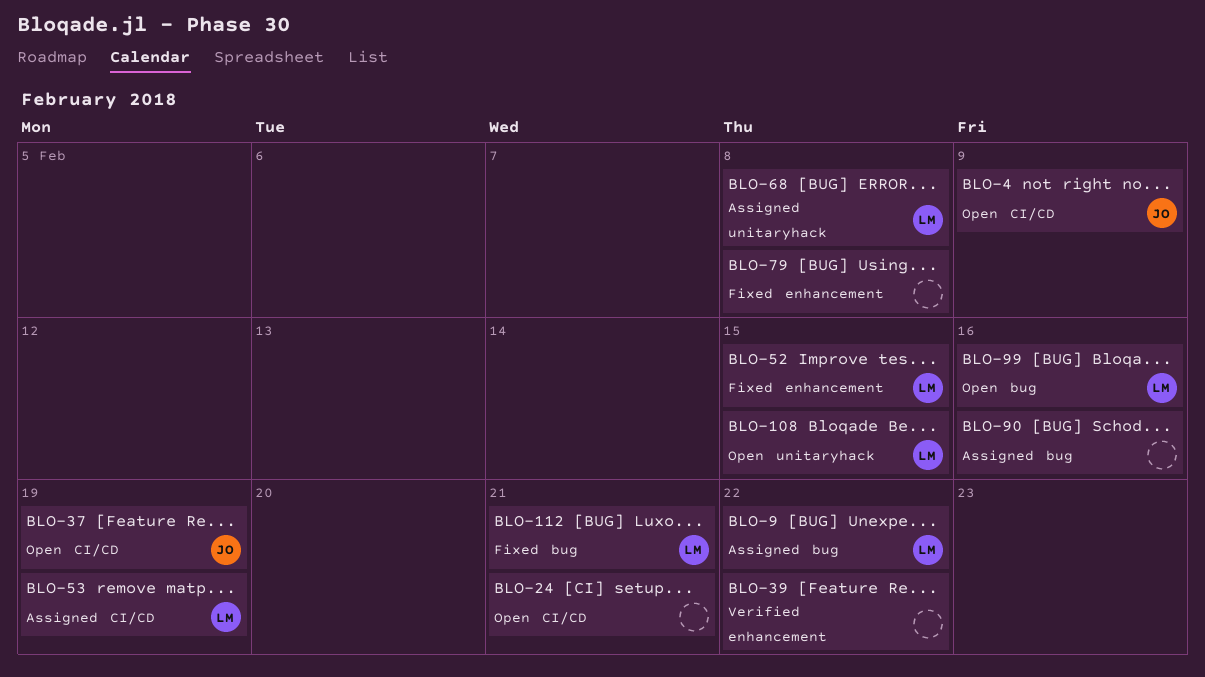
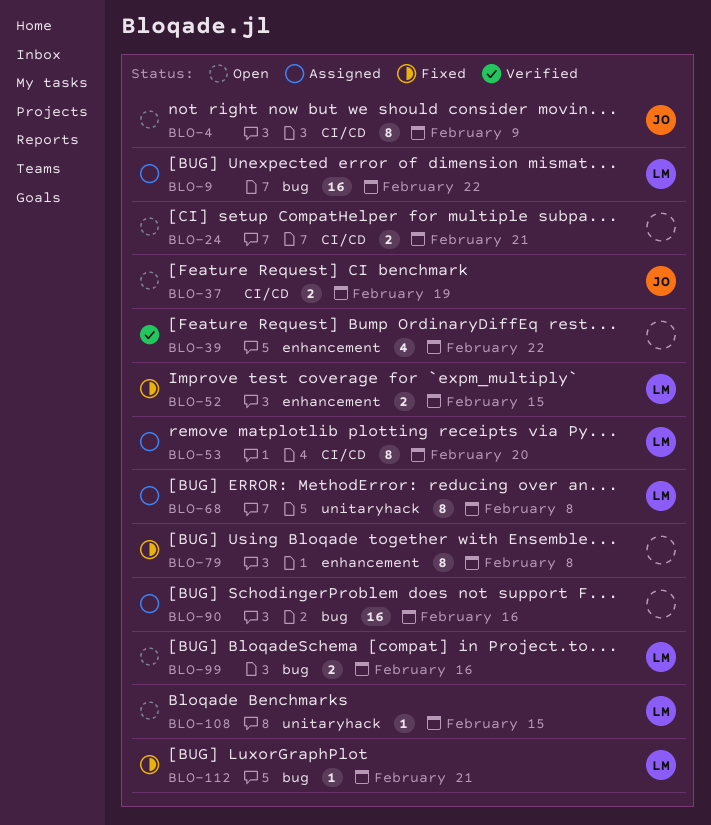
BLO-53, due: Feb 19 -> Feb 20

